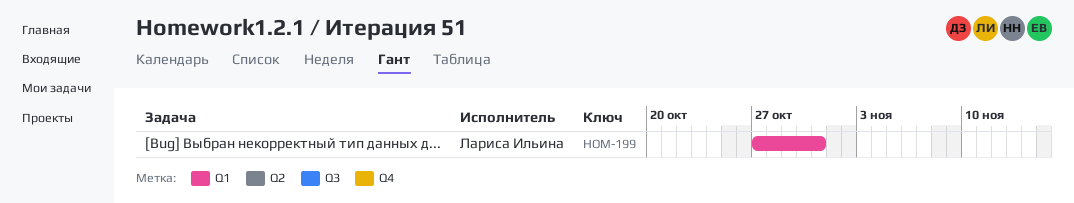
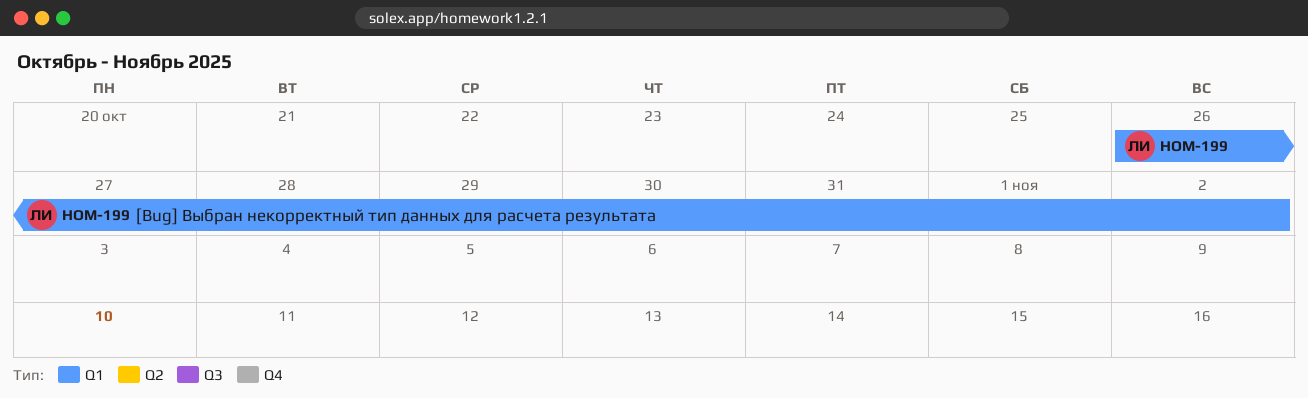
HOM-199, start: Oct 27 -> Oct 26
HOM-199, due: Oct 31 -> Nov 2

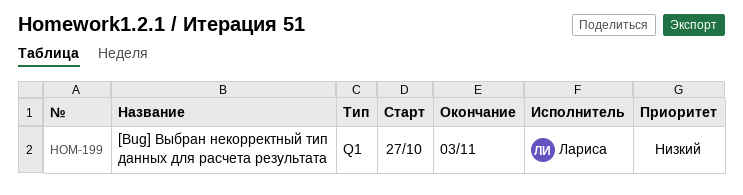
HOM-199, start: Oct 26 -> Oct 27
HOM-199, due: Nov 2 -> Nov 3

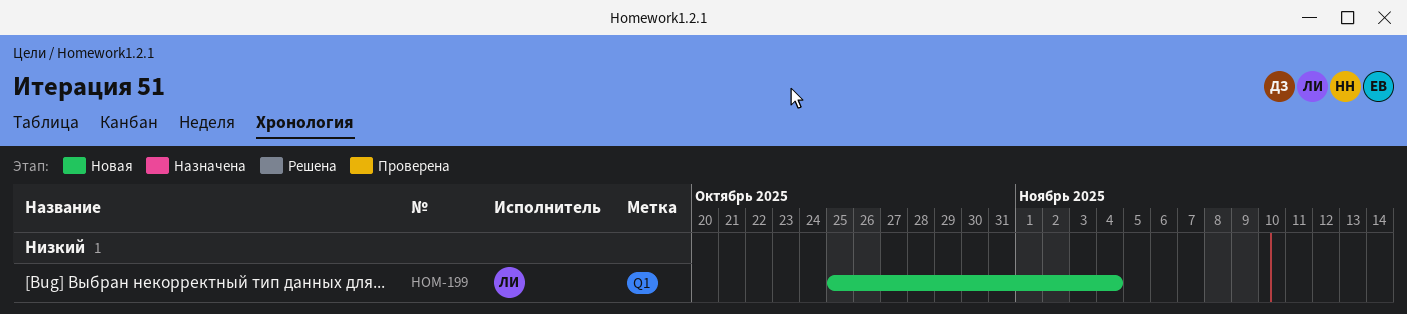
HOM-199, start: Oct 27 -> Oct 25
HOM-199, due: Nov 3 -> Nov 4

